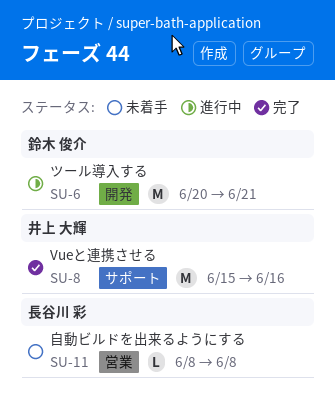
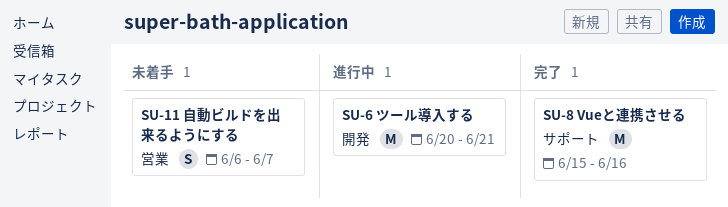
SU-11, estimate: L -> S
SU-11, start: Jun 8 -> Jun 6
SU-11, due: Jun 8 -> Jun 7

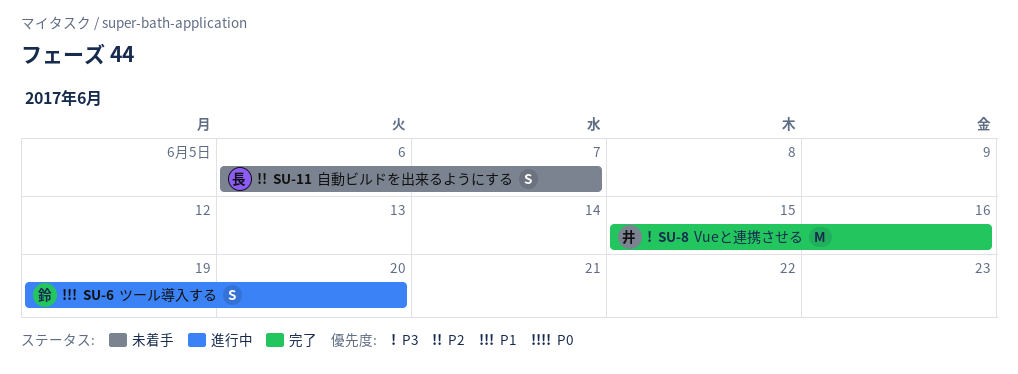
SU-6, estimate: M -> S
SU-6, start: Jun 20 -> Jun 19
SU-6, due: Jun 21 -> Jun 20

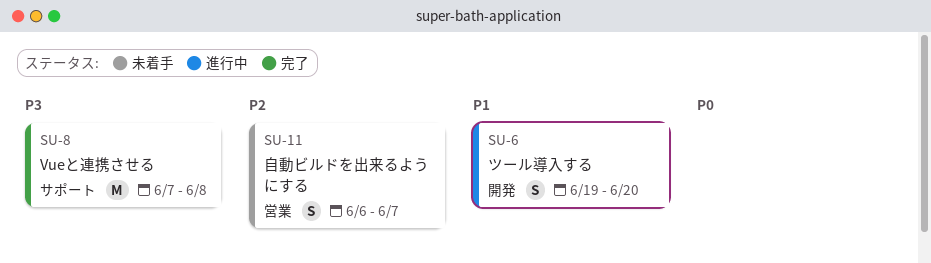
SU-8, start: Jun 15 -> Jun 7
SU-8, due: Jun 16 -> Jun 8

